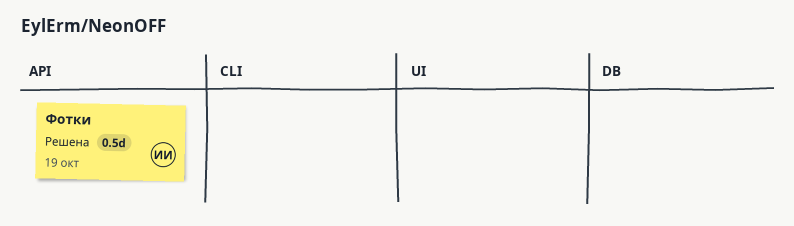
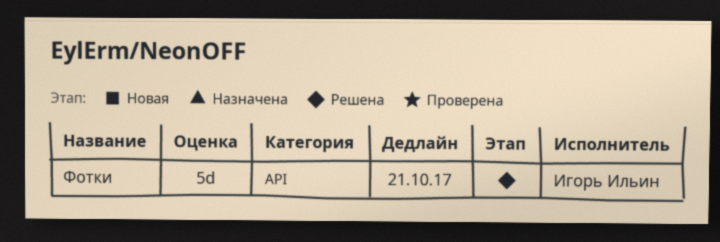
Фотки, estimate: 0.5d -> 5d
Фотки, due: Oct 19 -> Oct 21

